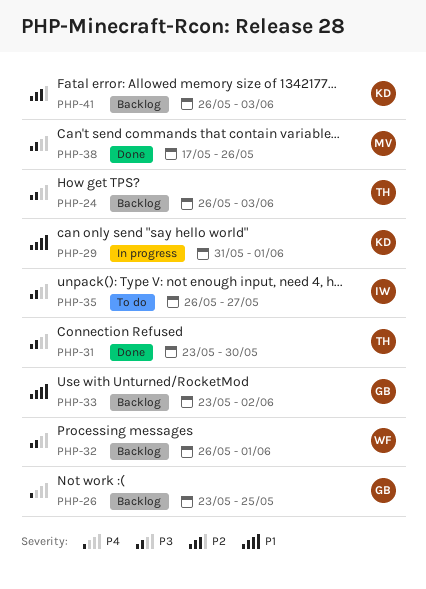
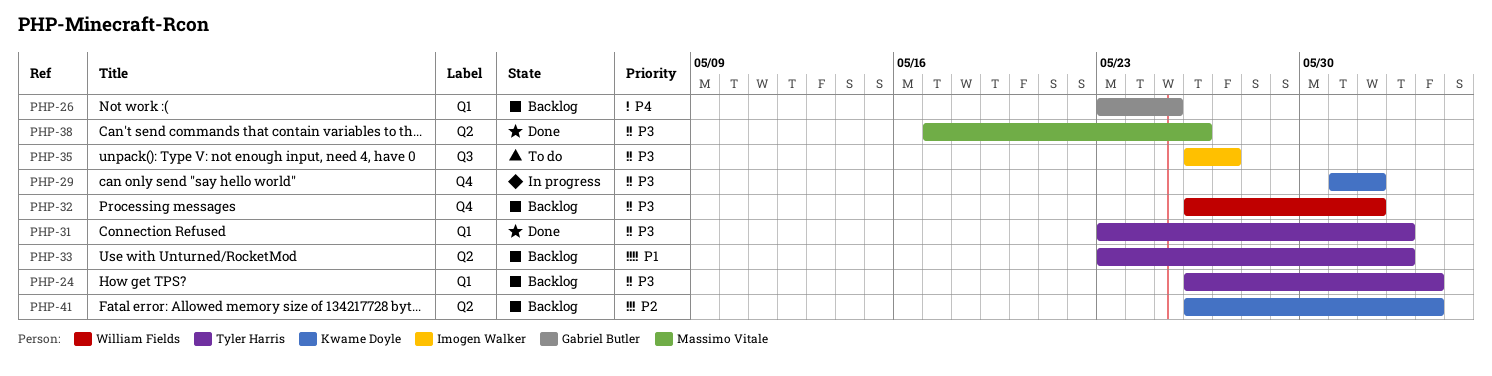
PHP-29, priority: P1 -> P3
PHP-31, due: May 30 -> Jun 2
PHP-33, owner: Gabriel Butler -> Tyler Harris

